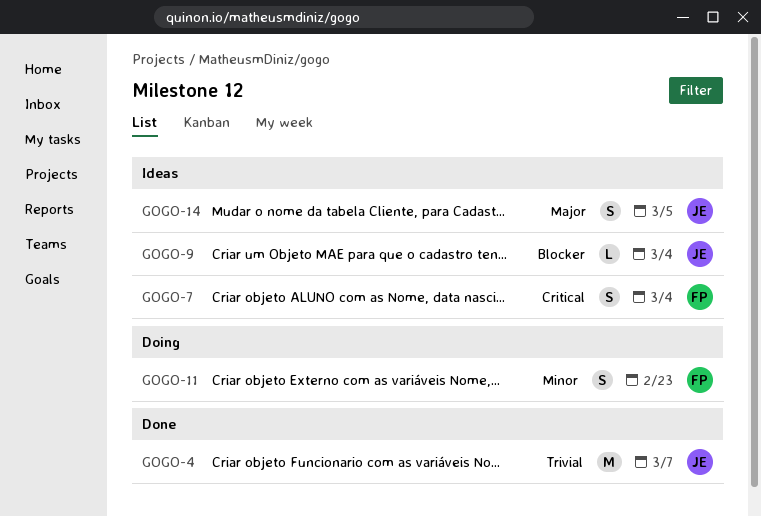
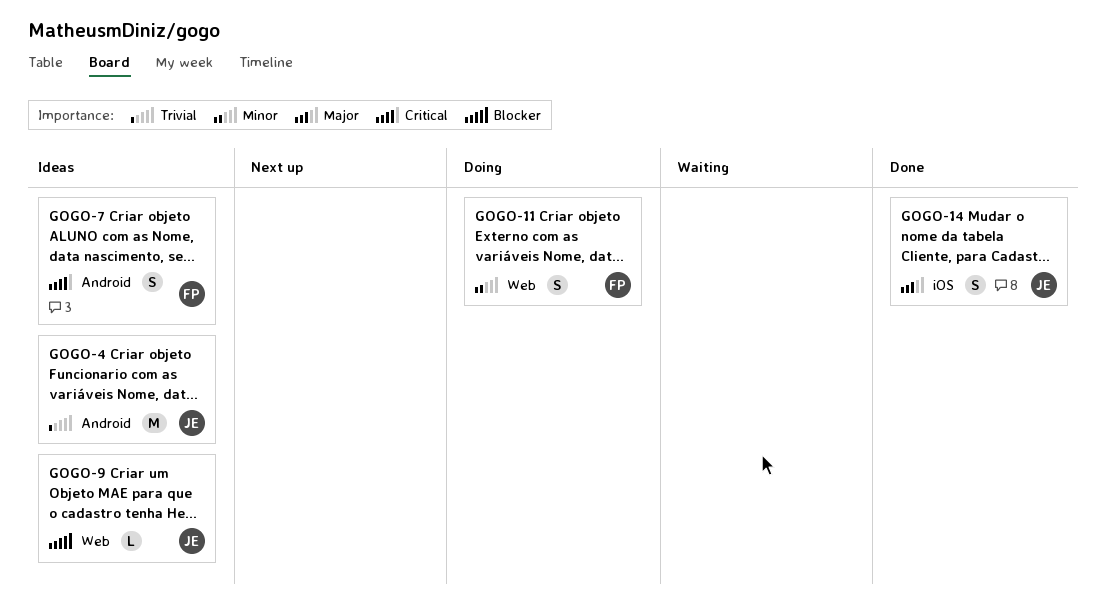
GOGO-4, status: Done -> Ideas
GOGO-14, status: Ideas -> Done

